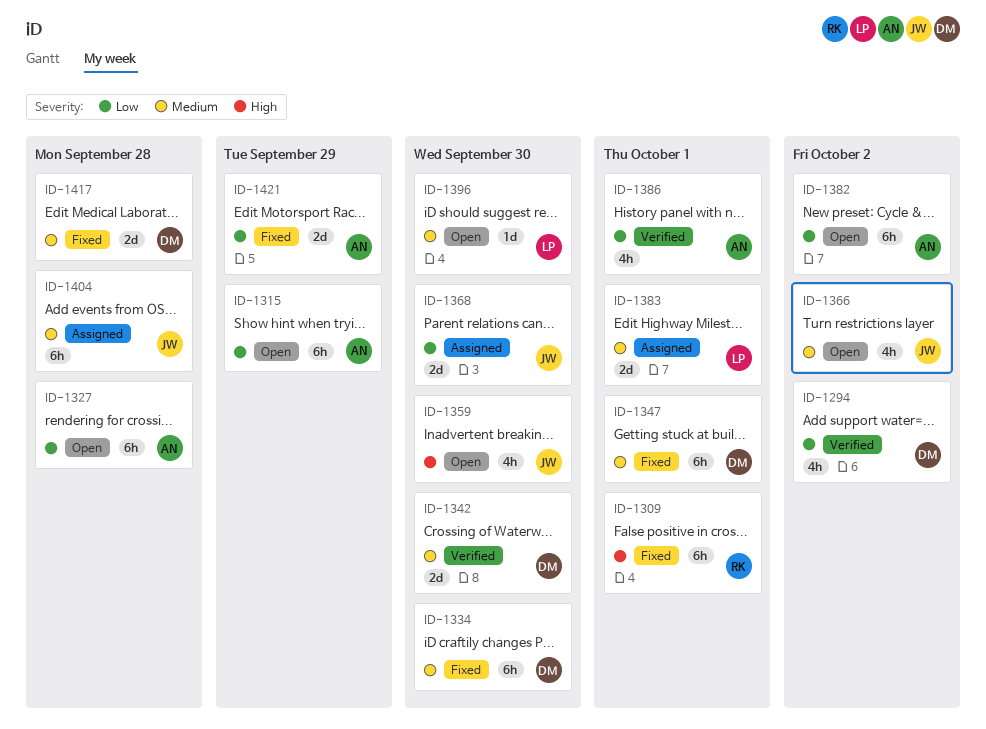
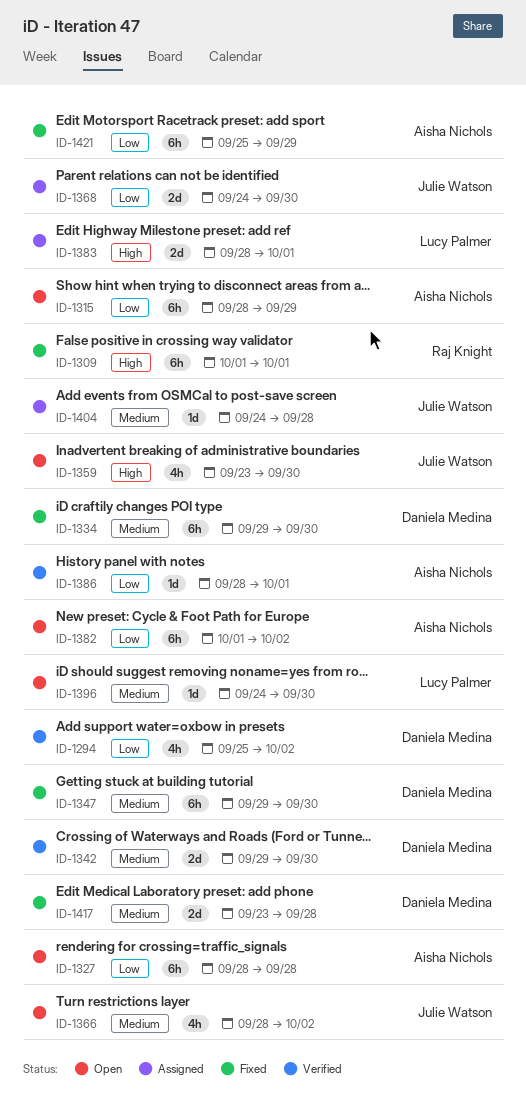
ID-1347, due: Oct 1 -> Sep 30
ID-1383, priority: Medium -> High
ID-1386, estimate: 4h -> 1d
ID-1404, estimate: 6h -> 1d
ID-1421, estimate: 2d -> 6h

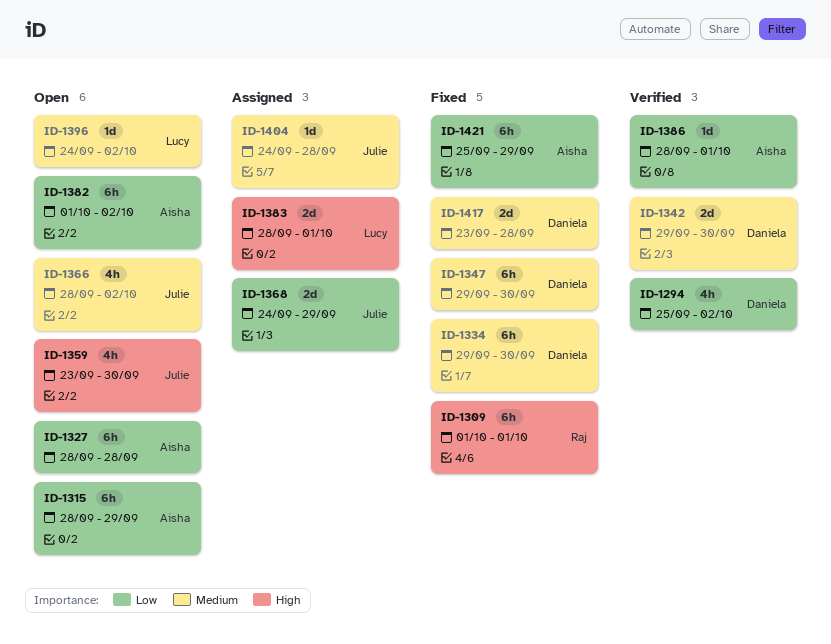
ID-1368, due: Sep 30 -> Sep 29
ID-1396, due: Sep 30 -> Oct 2

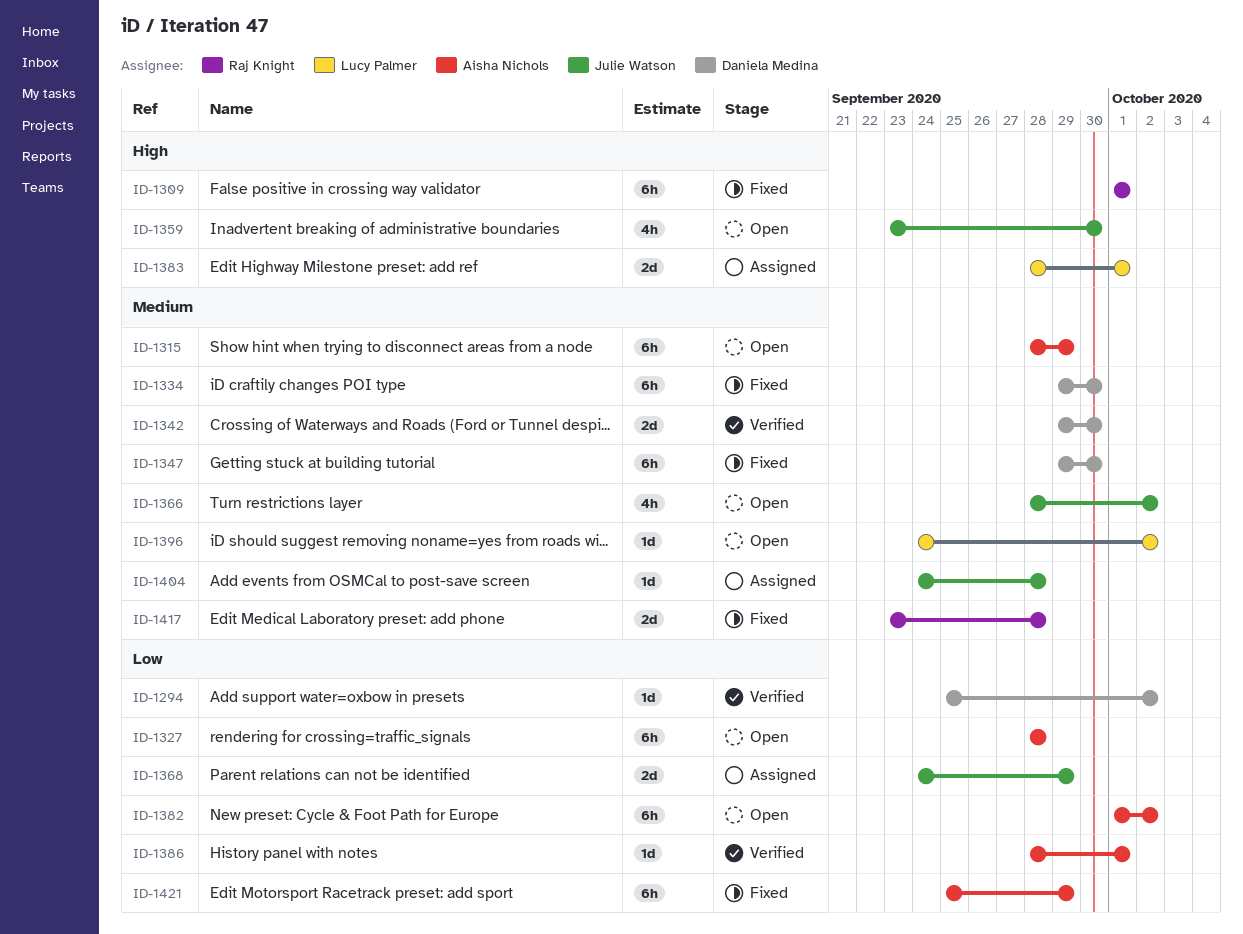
ID-1294, estimate: 4h -> 1d
ID-1315, priority: Low -> Medium
ID-1417, owner: Daniela Medina -> Raj Knight

